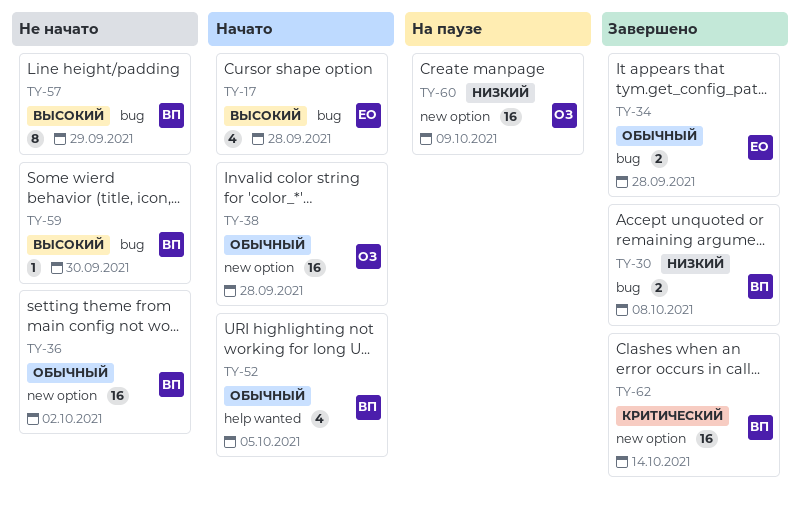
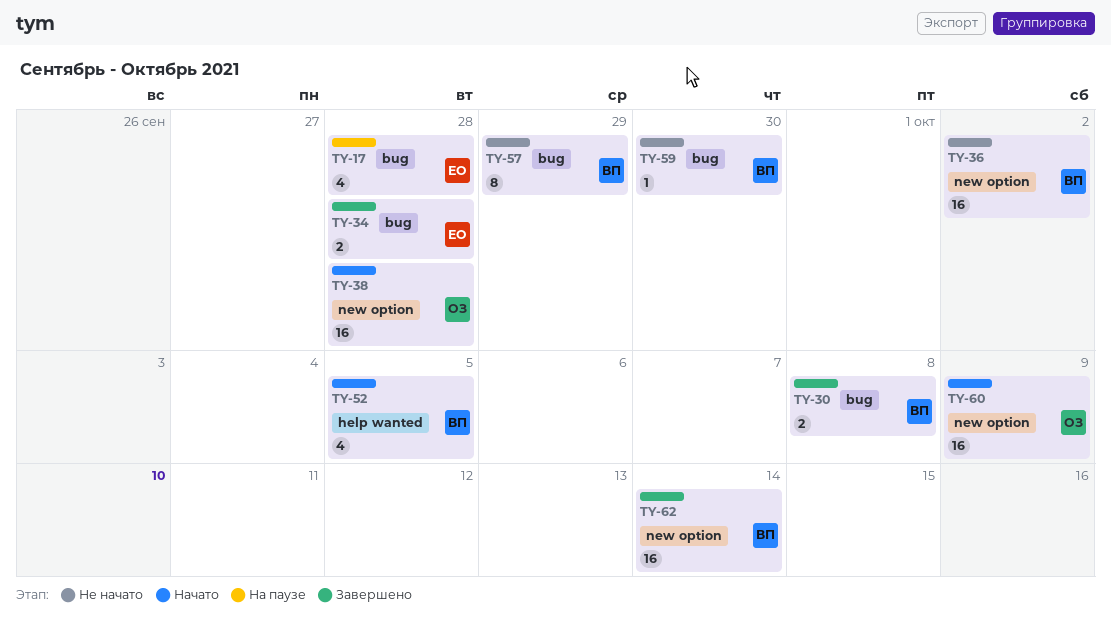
TY-17, status: Начато -> На паузе
TY-60, status: На паузе -> Начато

